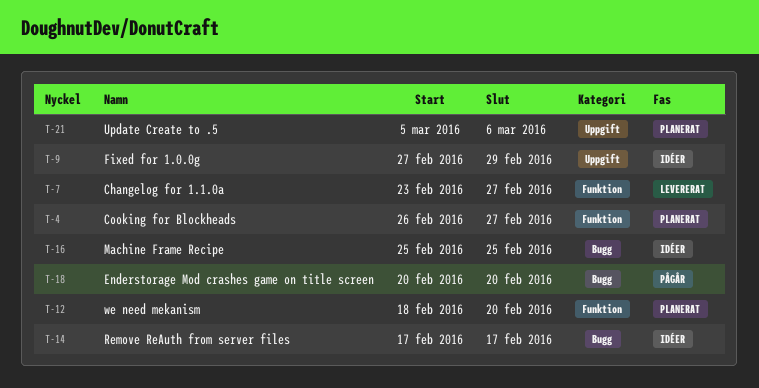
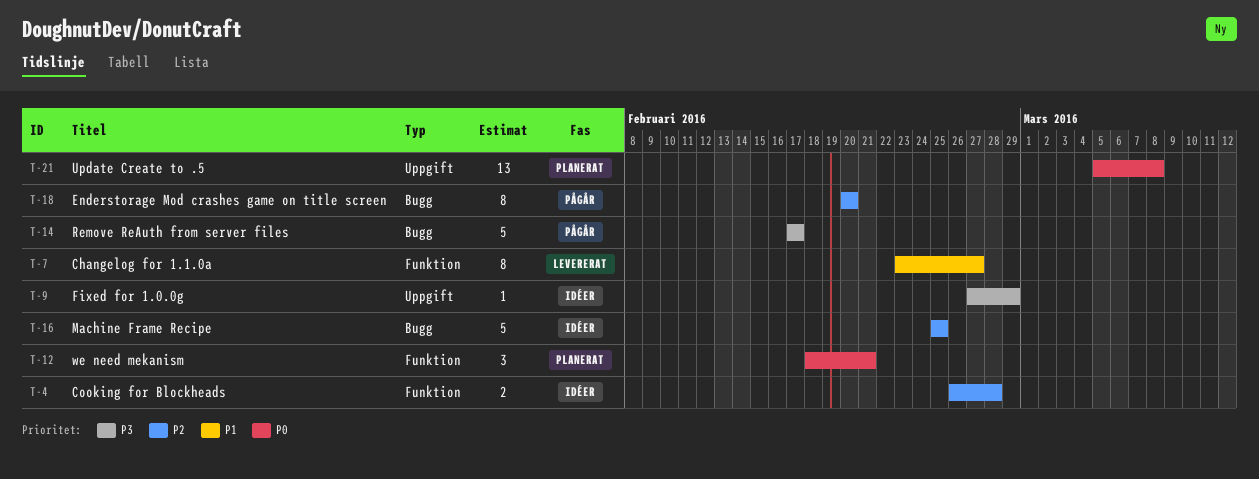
T-4, status: Planerat -> Idéer
T-4, due: Feb 27 -> Feb 28
T-12, due: Feb 20 -> Feb 21
T-14, status: Idéer -> Pågår
T-21, due: Mar 6 -> Mar 8

